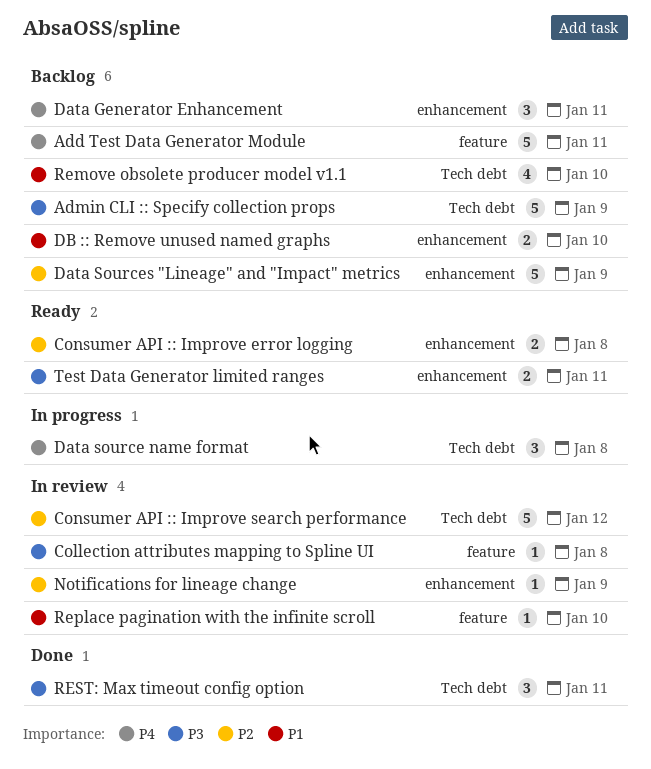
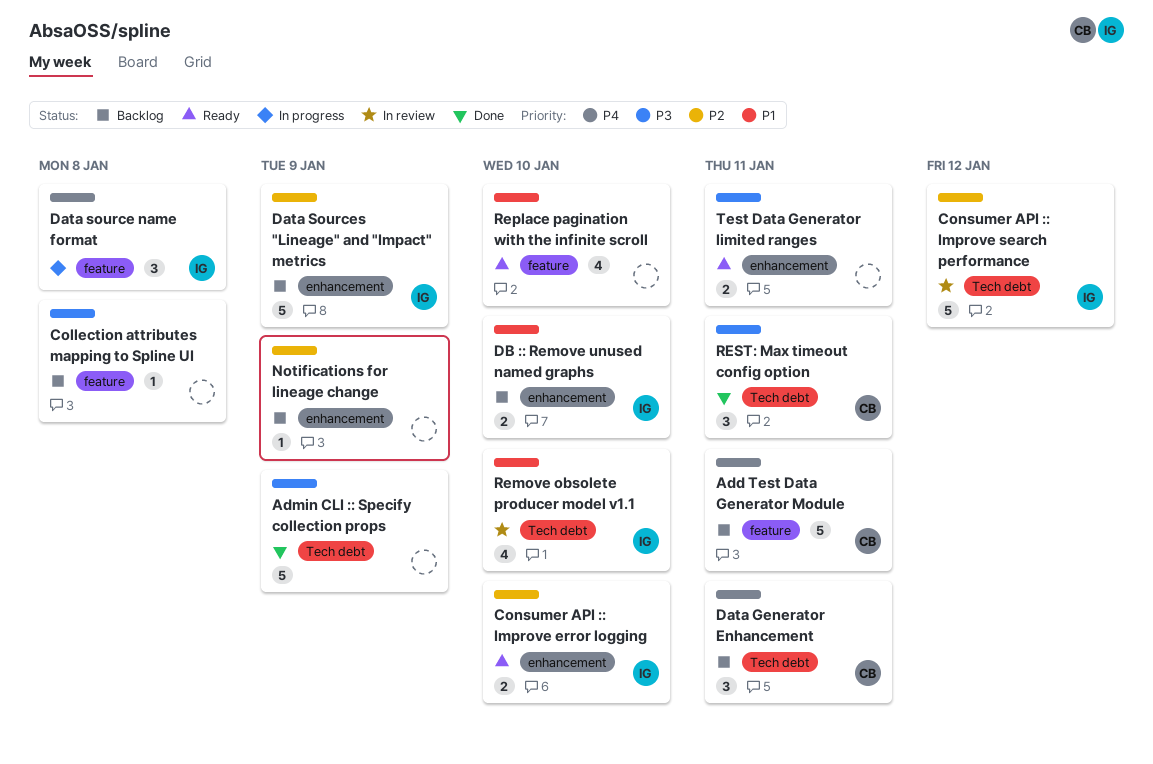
Admin CLI :: Specify collection props, status: Backlog -> Done
Collection attributes mapping to Spline UI, status: In review -> Backlog
Consumer API :: Improve error logging, due: Jan 8 -> Jan 10
Data Generator Enhancement, label: enhancement -> Tech debt
Data source name format, label: Tech debt -> feature
Notifications for lineage change, status: In review -> Backlog
Remove obsolete producer model v1.1, status: Backlog -> In review
Replace pagination with the infinite scroll, status: In review -> Ready
Replace pagination with the infinite scroll, estimate: 1 -> 4

